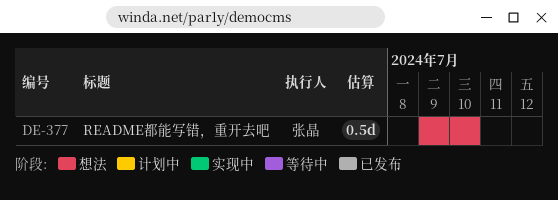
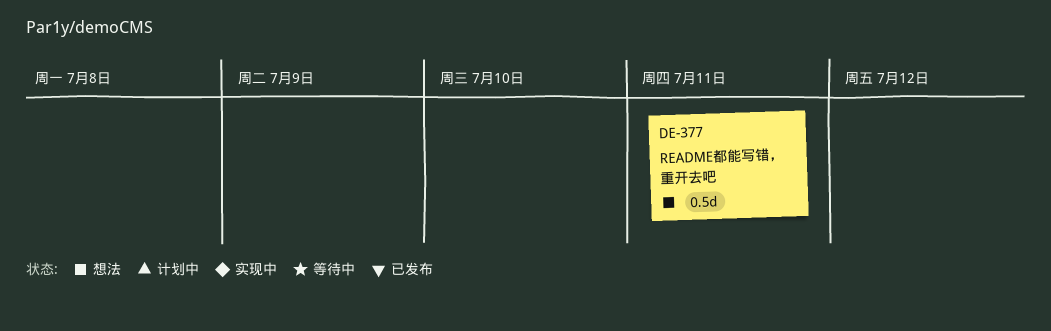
DE-377, due: Jul 10 -> Jul 11

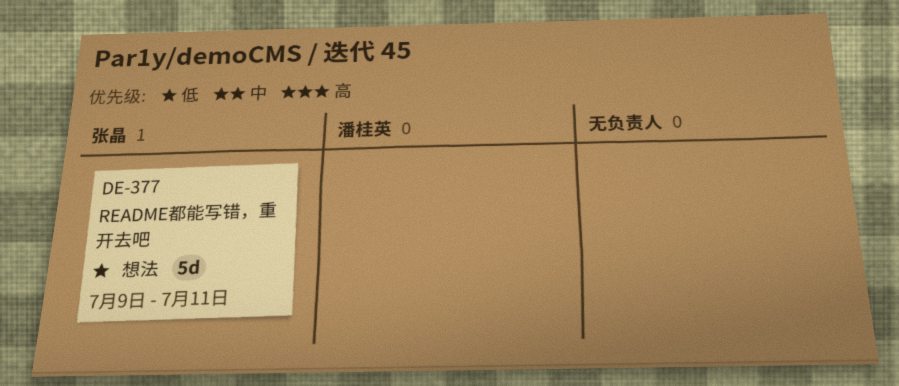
DE-377, estimate: 0.5d -> 5d

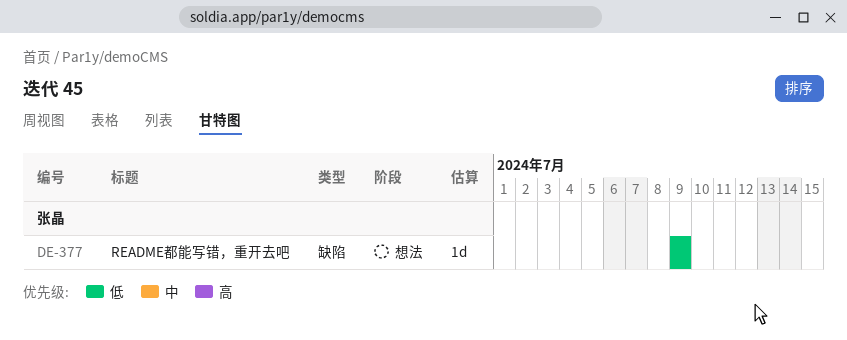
DE-377, estimate: 5d -> 1d
DE-377, due: Jul 11 -> Jul 9

